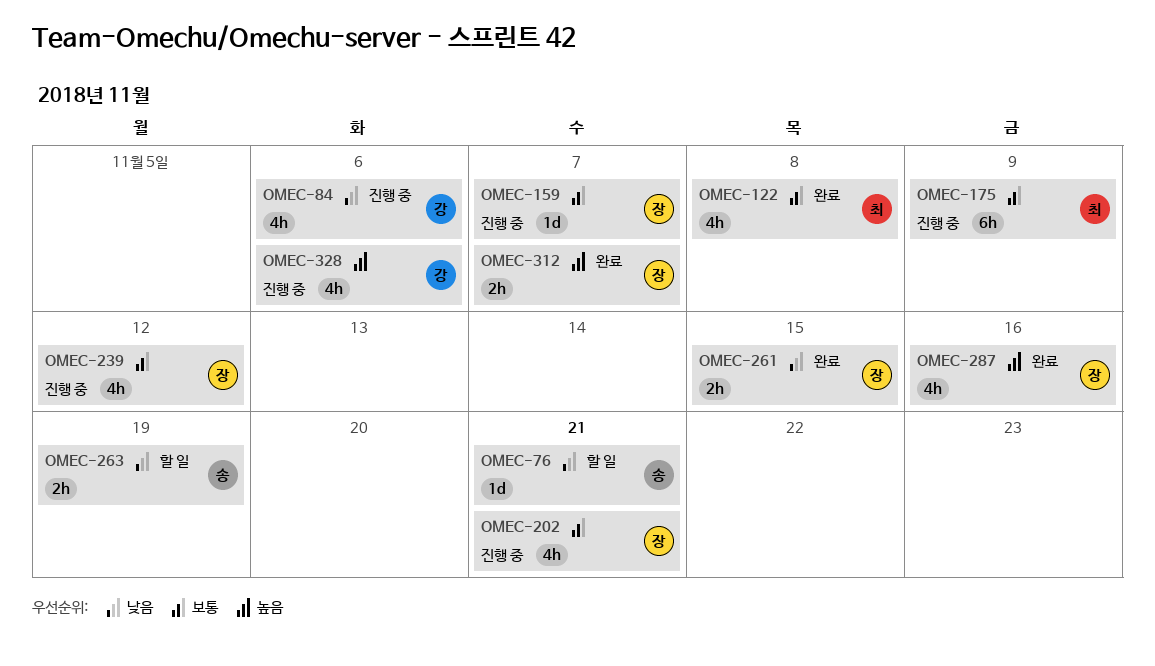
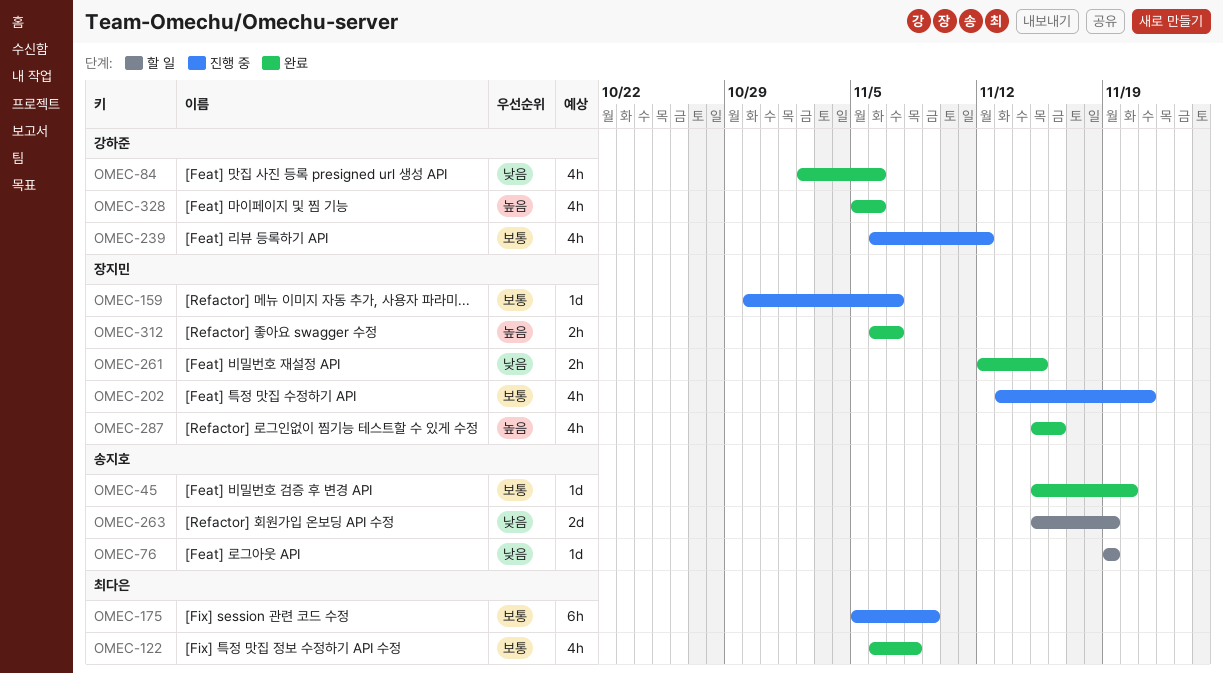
OMEC-45: none -> present
OMEC-76, due: Nov 21 -> Nov 19
OMEC-84, status: 진행 중 -> 완료
OMEC-239, owner: 장지민 -> 강하준
OMEC-263, estimate: 2h -> 2d
OMEC-328, status: 진행 중 -> 완료

